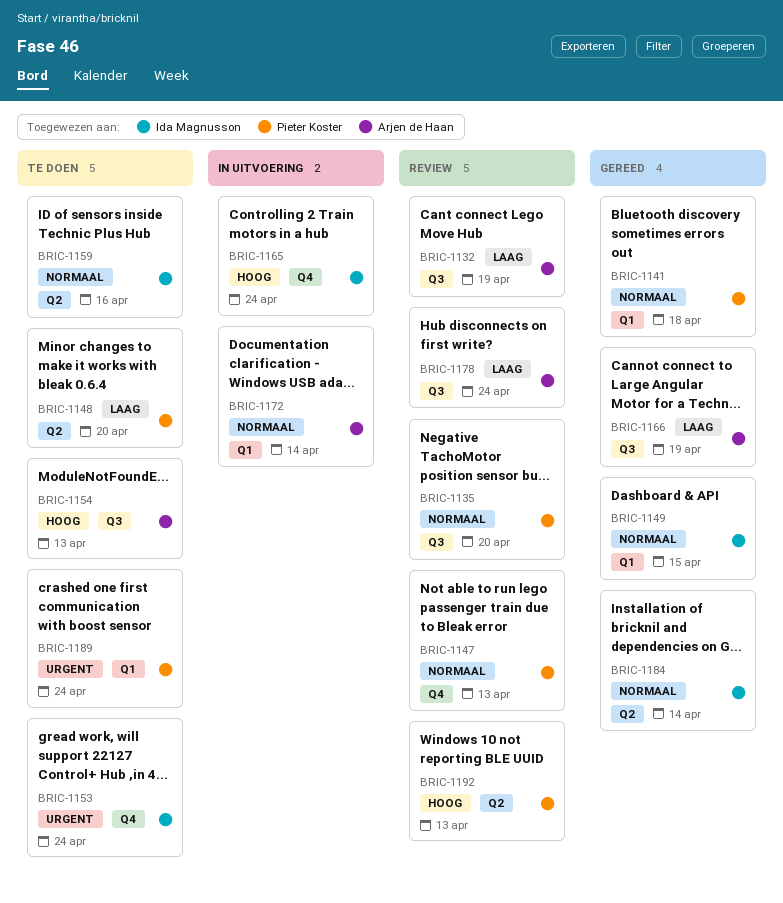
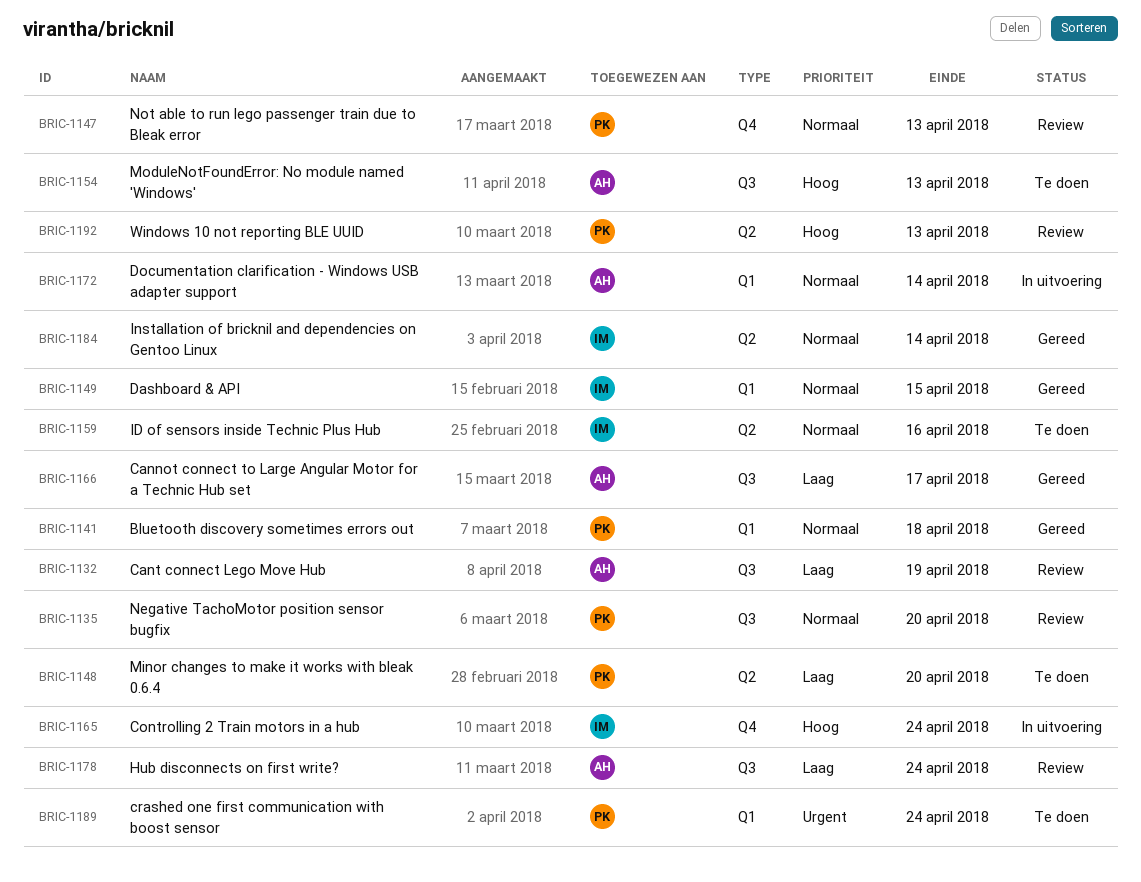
BRIC-1153: present -> none
BRIC-1166, due: Apr 19 -> Apr 17

